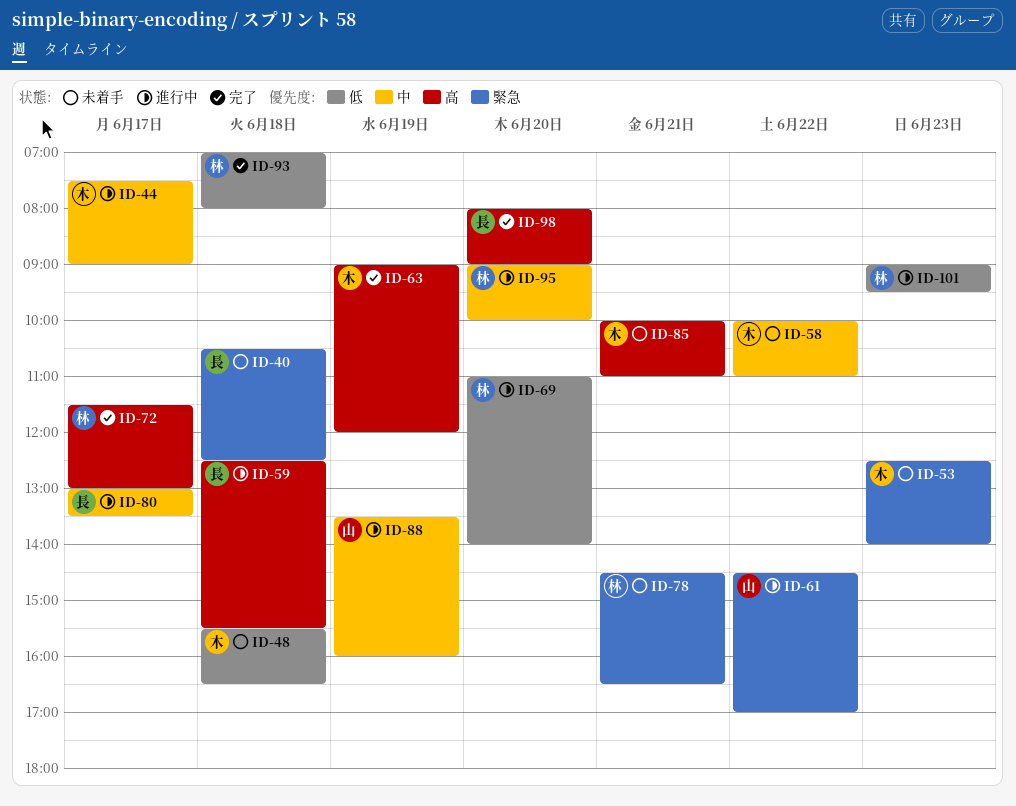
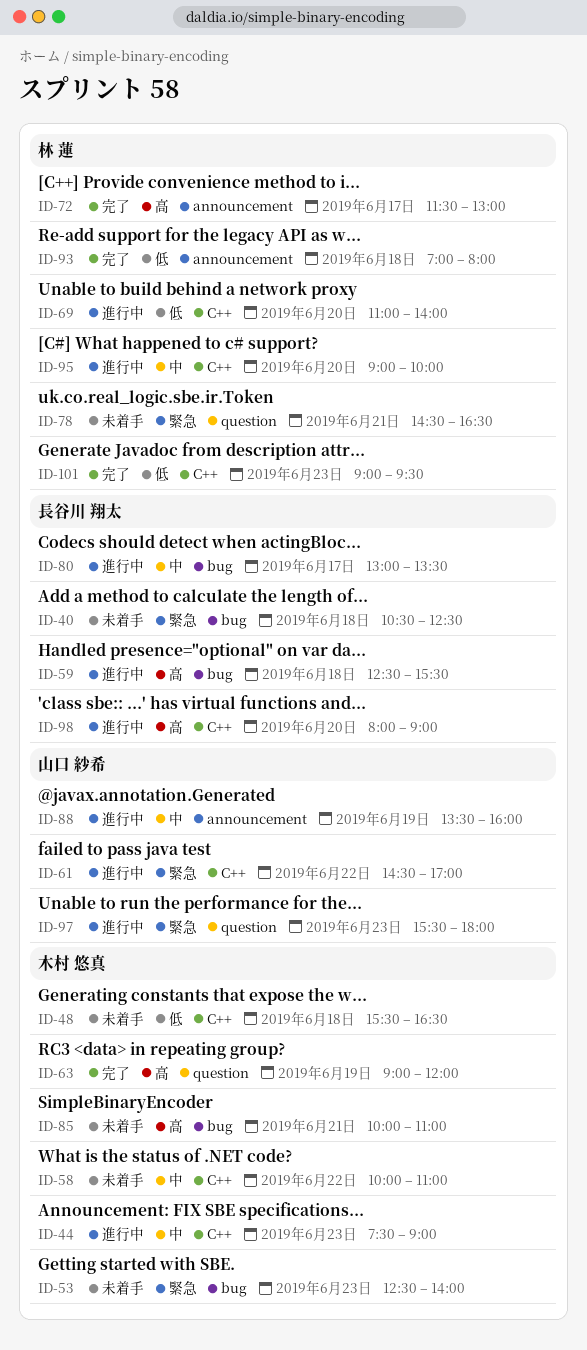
ID-44, day: Jun 17 -> Jun 23
ID-97: none -> present
ID-98, status: 完了 -> 進行中
ID-101, status: 進行中 -> 完了

